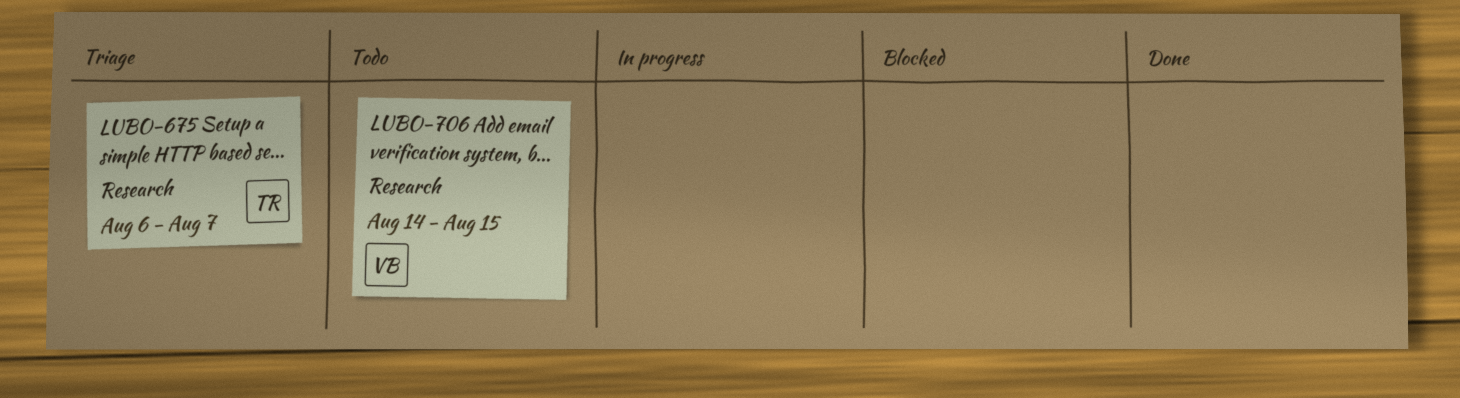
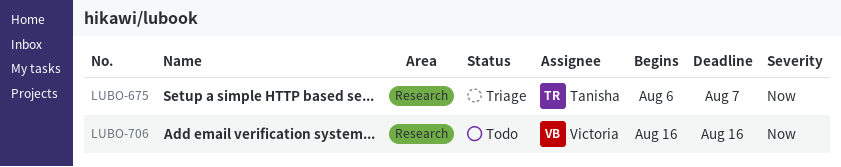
LUBO-706, start: Aug 14 -> Aug 16
LUBO-706, due: Aug 15 -> Aug 16

